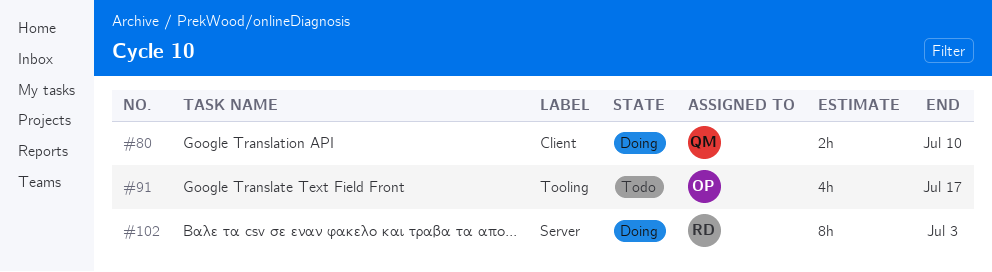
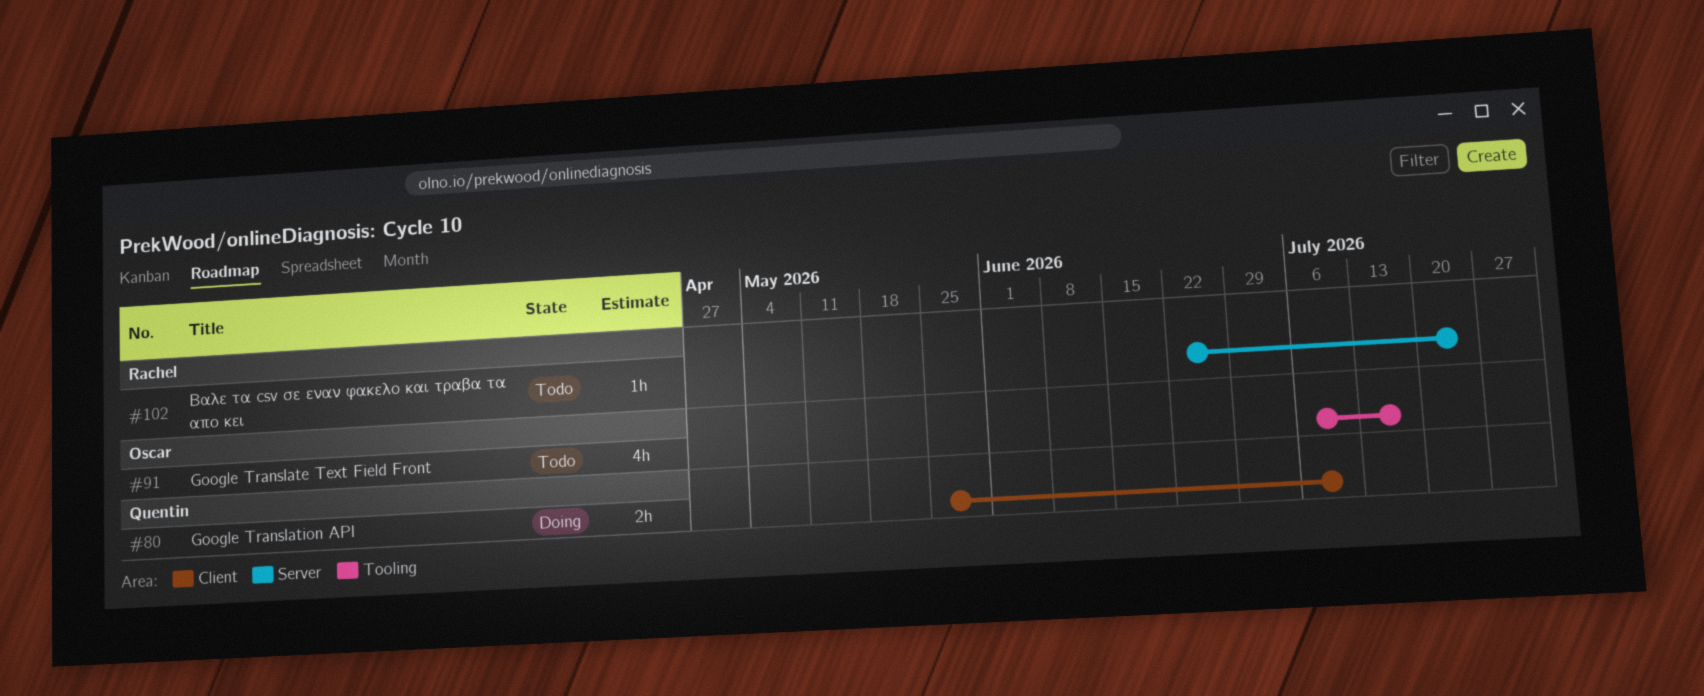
#102, status: Doing -> Todo
#102, estimate: 8h -> 1h
#102, due: Jul 3 -> Jul 24

